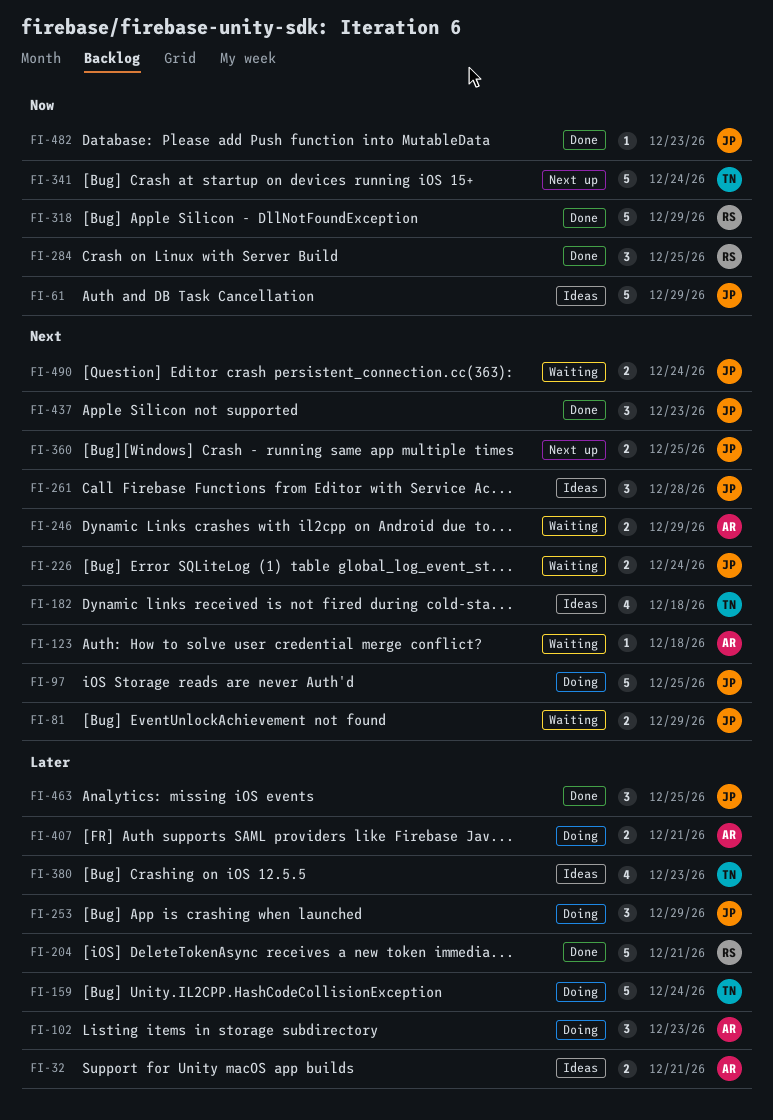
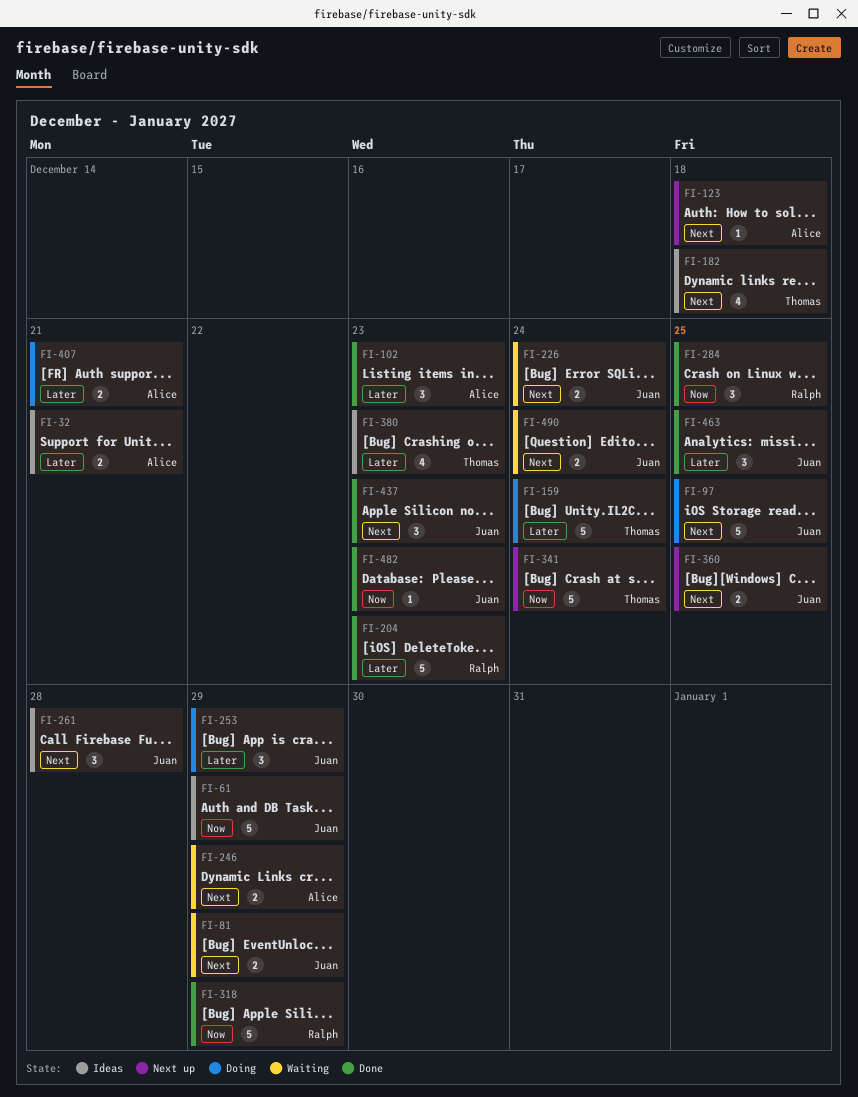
FI-102, status: Doing -> Done
FI-123, status: Waiting -> Next up
FI-204, due: Dec 21 -> Dec 23

